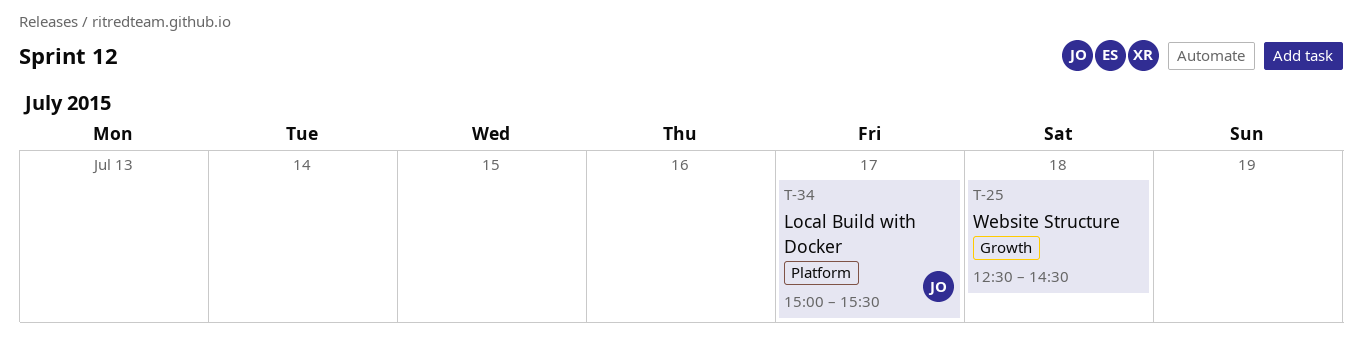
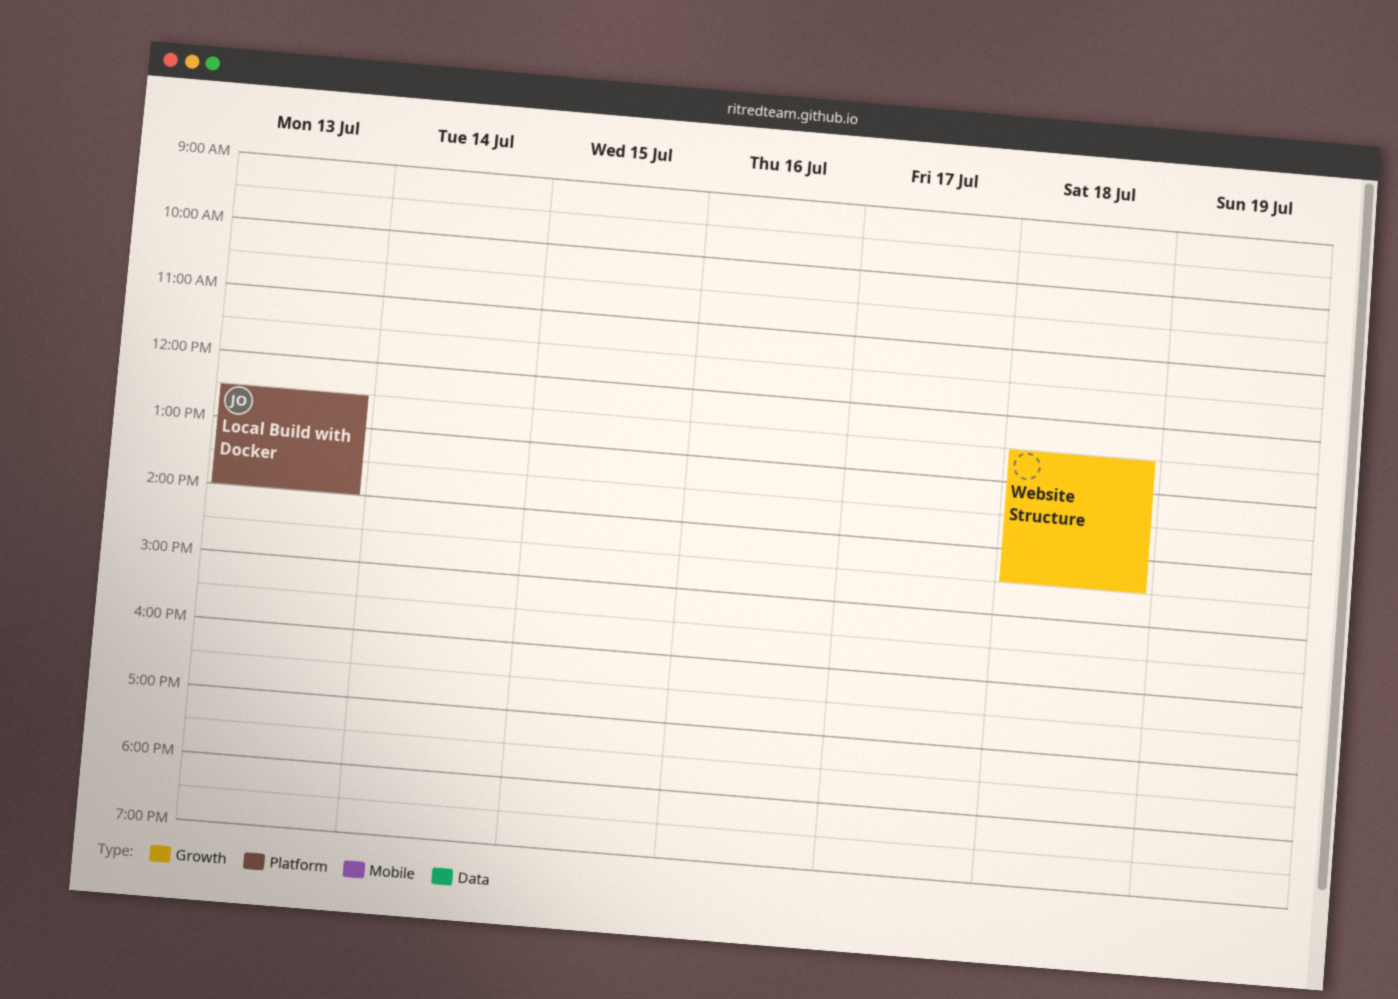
Local Build with Docker, day: Jul 17 -> Jul 13
Local Build with Docker, begins: 15:00 -> 12:30
Local Build with Docker, ends: 15:30 -> 14:00

